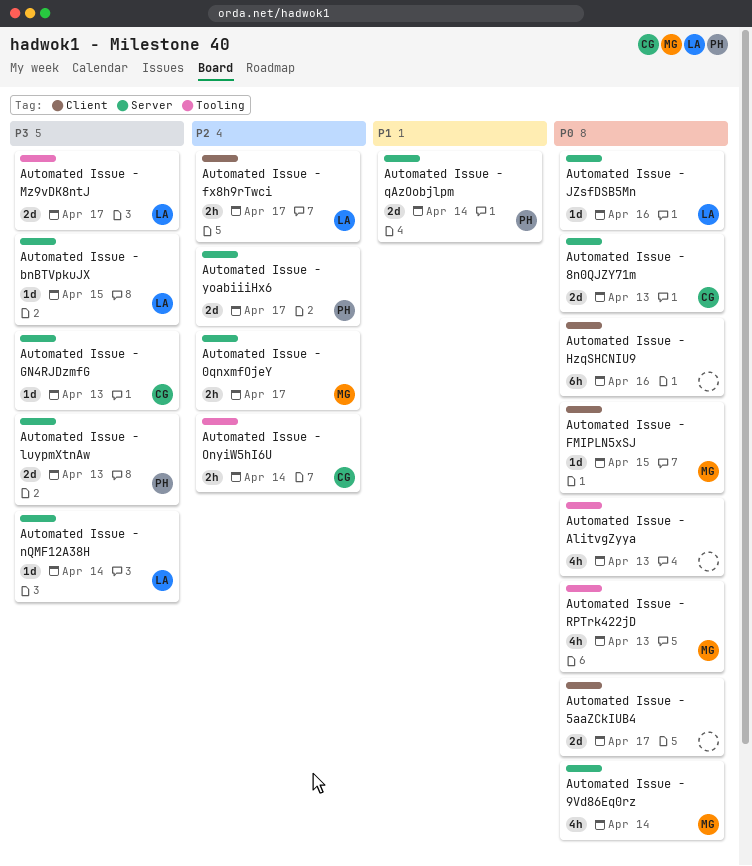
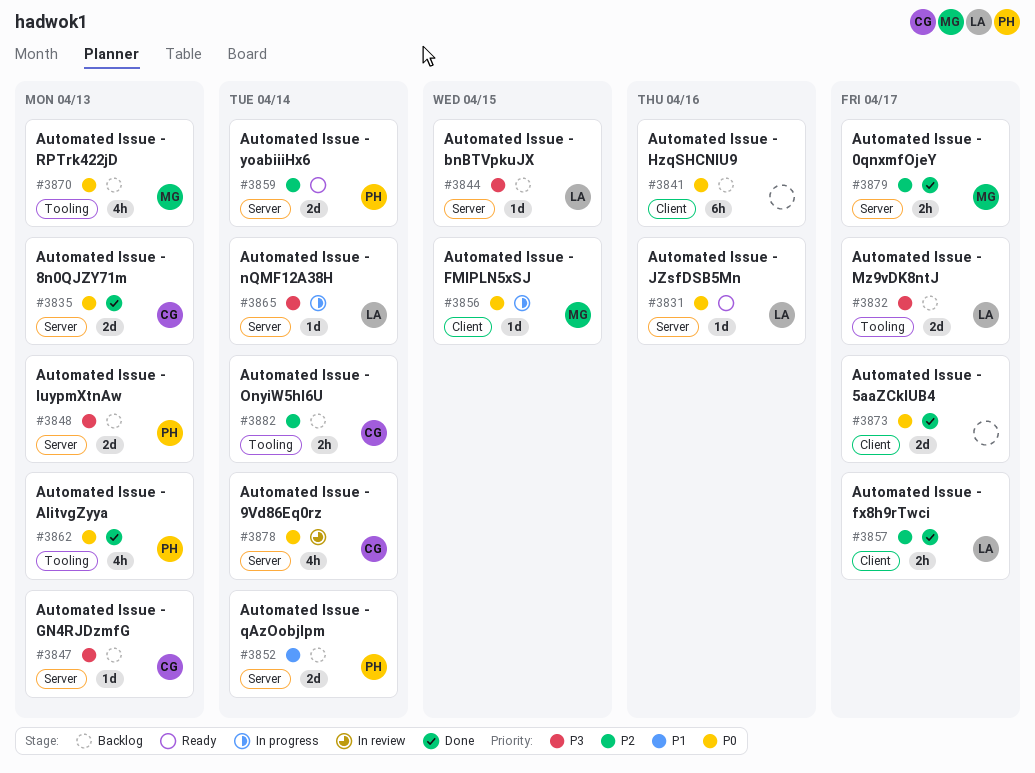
Automated Issue - 9Vd86Eq0rz, owner: MG -> CG
Automated Issue - AlitvgZyya, owner: none -> PH
Automated Issue - yoabiiiHx6, due: Apr 17 -> Apr 14

